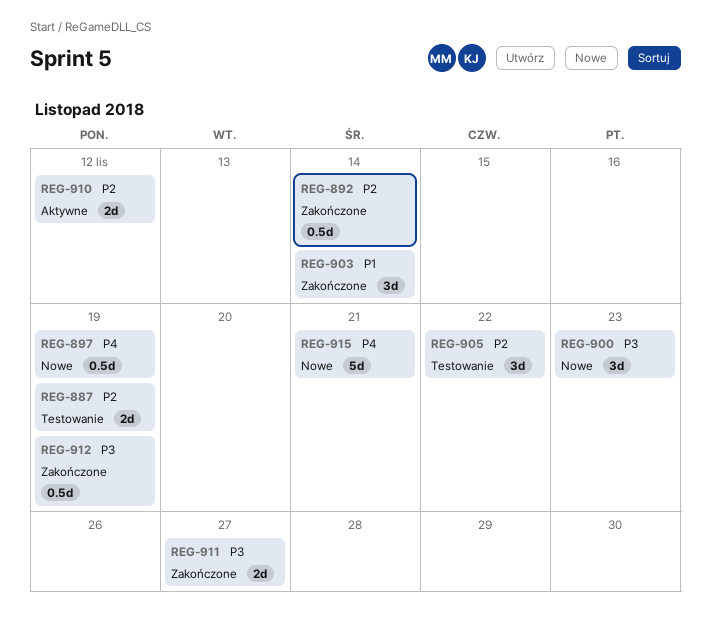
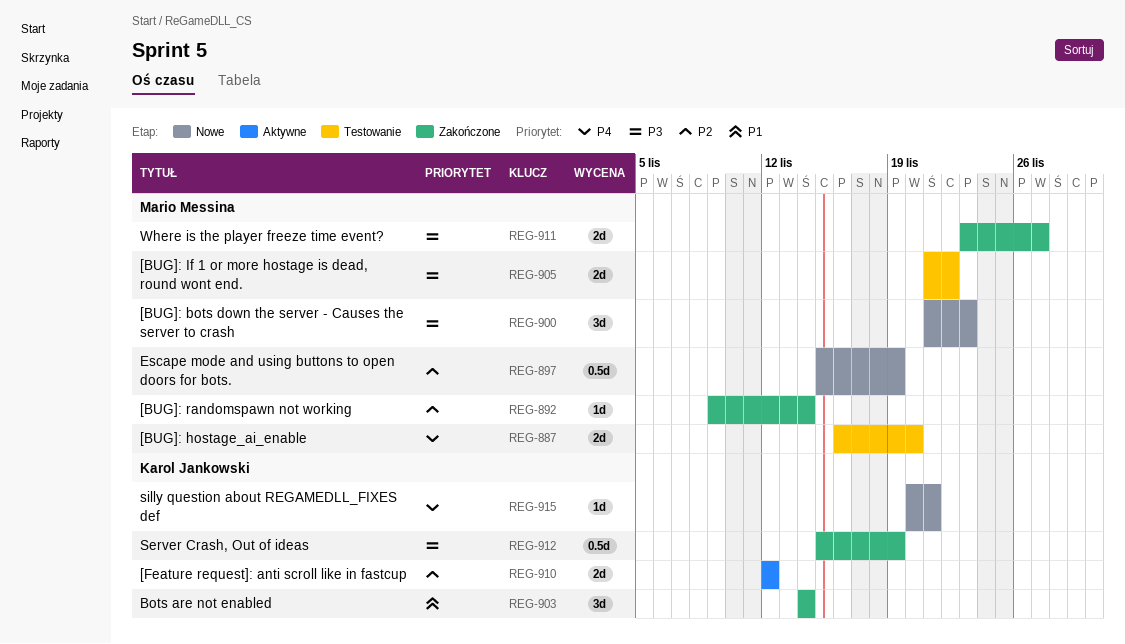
REG-887, priority: P2 -> P4
REG-887, due: Nov 19 -> Nov 20
REG-892, estimate: 0.5d -> 1d
REG-897, priority: P4 -> P2
REG-905, priority: P2 -> P3
REG-905, estimate: 3d -> 2d
REG-915, estimate: 5d -> 1d

